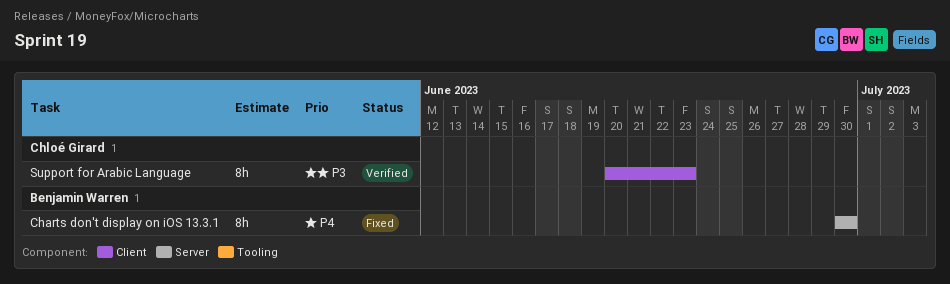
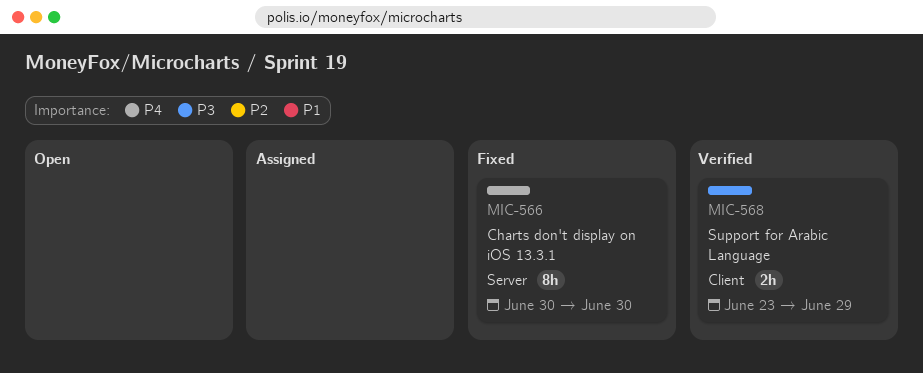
Support for Arabic Language, estimate: 8h -> 2h
Support for Arabic Language, start: Jun 20 -> Jun 23
Support for Arabic Language, due: Jun 23 -> Jun 29

